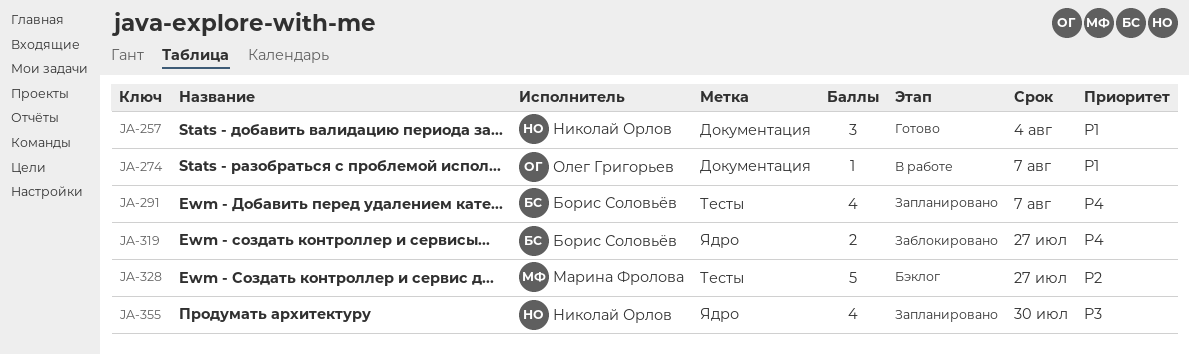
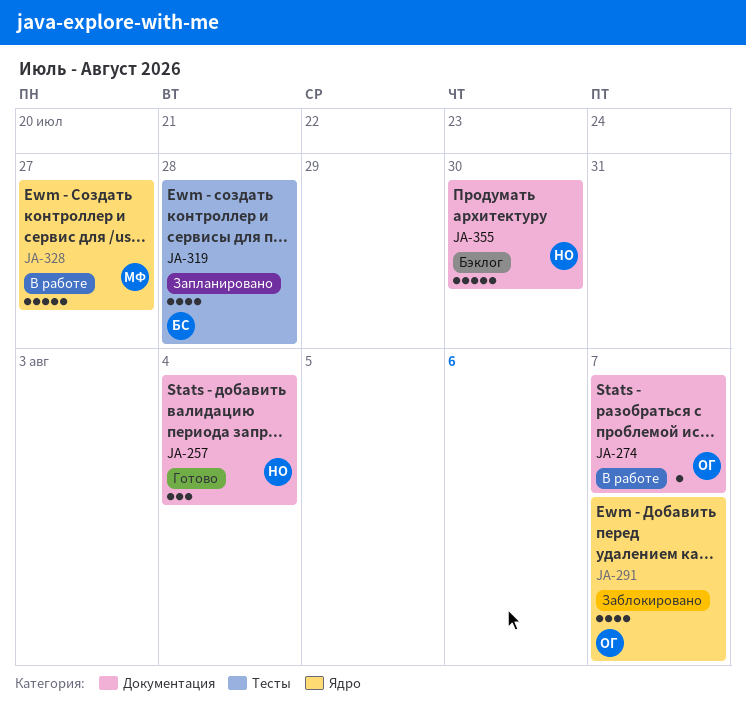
JA-291, status: Запланировано -> Заблокировано
JA-291, owner: Борис Соловьёв -> Олег Григорьев
JA-291, label: Тесты -> Ядро
JA-319, status: Заблокировано -> Запланировано
JA-319, label: Ядро -> Тесты
JA-319, estimate: 2 -> 4
JA-319, due: Jul 27 -> Jul 28
JA-328, status: Бэклог -> В работе
JA-328, label: Тесты -> Ядро
JA-355, status: Запланировано -> Бэклог
JA-355, label: Ядро -> Документация
JA-355, estimate: 4 -> 5

